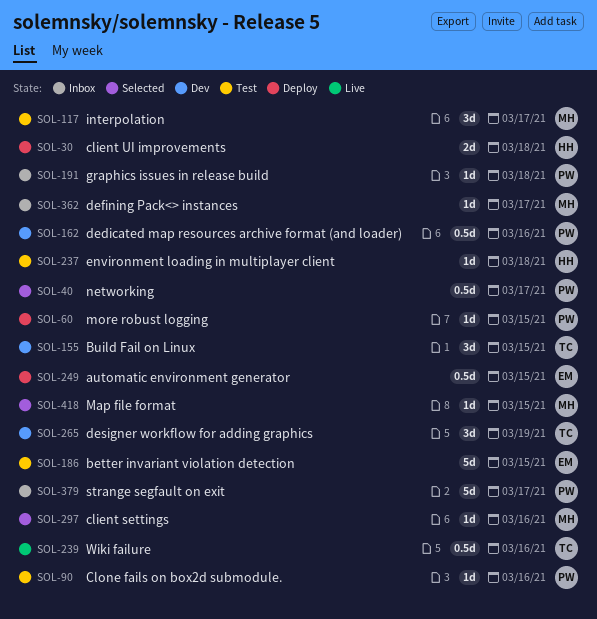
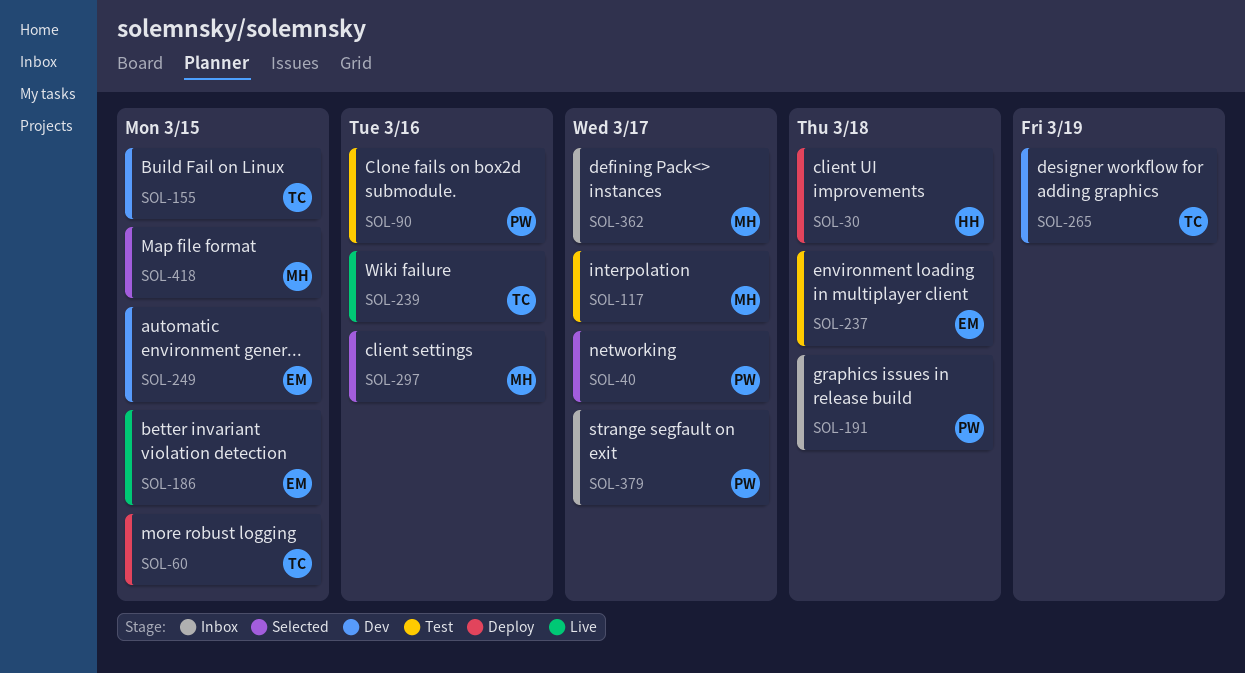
SOL-60, owner: PW -> TC
SOL-162: present -> none
SOL-186, status: Test -> Live
SOL-237, owner: HH -> EM
SOL-249, status: Deploy -> Dev

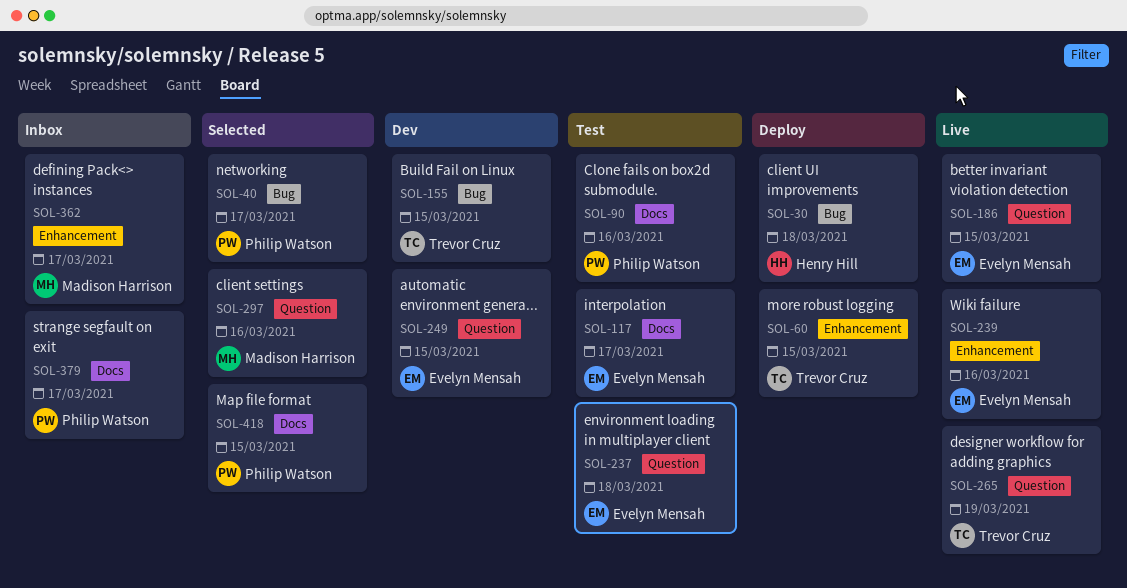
SOL-117, owner: Madison Harrison -> Evelyn Mensah
SOL-191: present -> none
SOL-239, owner: Trevor Cruz -> Evelyn Mensah
SOL-265, status: Dev -> Live
SOL-418, owner: Madison Harrison -> Philip Watson

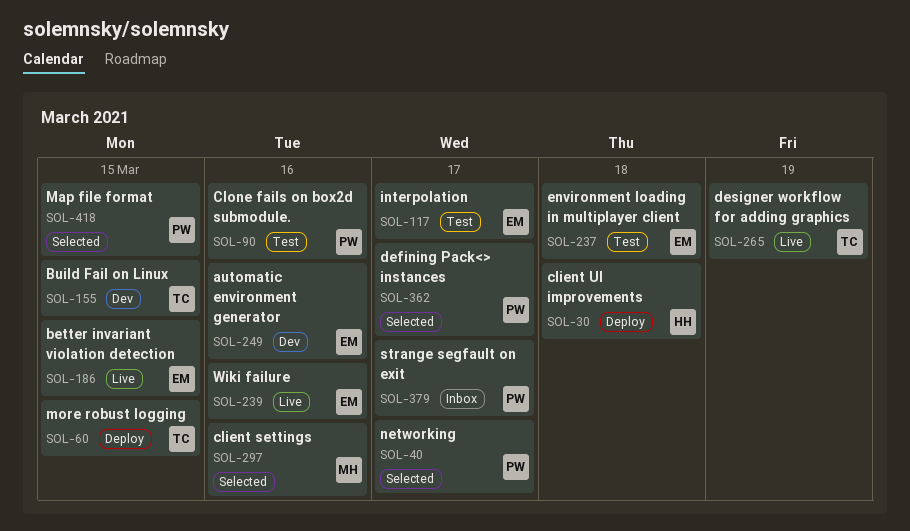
SOL-249, due: Mar 15 -> Mar 16
SOL-362, status: Inbox -> Selected
SOL-362, owner: Madison Harrison -> Philip Watson

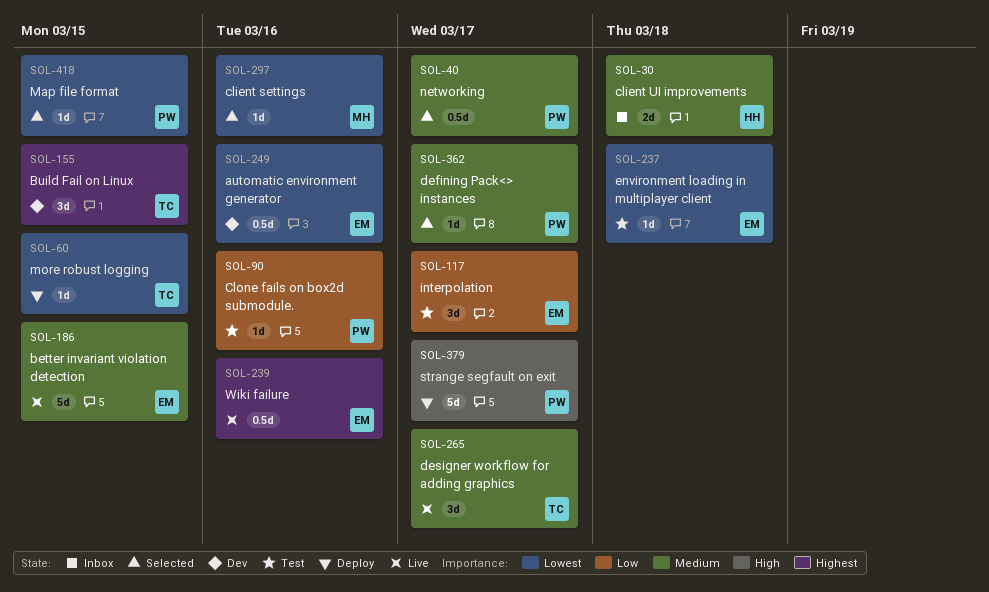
SOL-30, status: Deploy -> Inbox
SOL-265, due: Mar 19 -> Mar 17
SOL-379, status: Inbox -> Deploy

